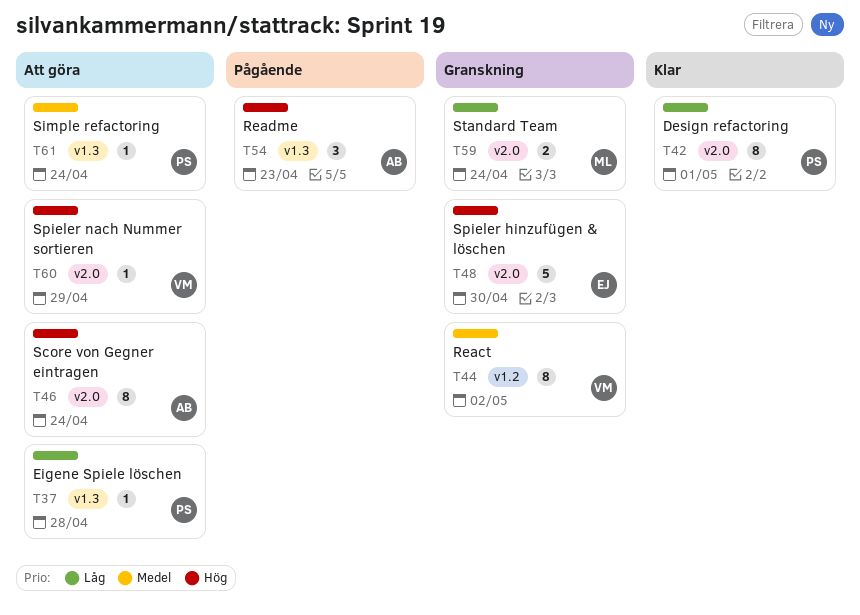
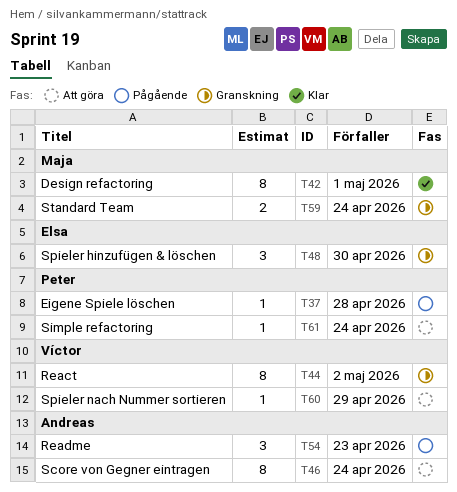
T37, status: Att göra -> Pågående
T42, owner: Peter -> Maja
T48, estimate: 5 -> 3

